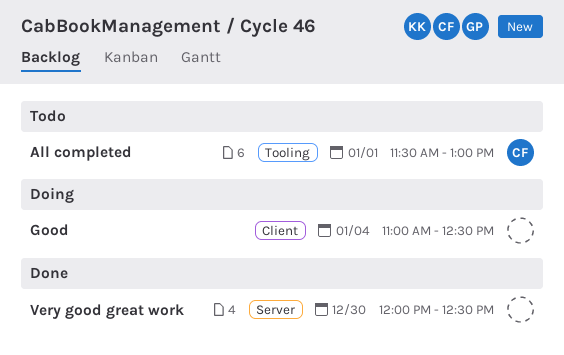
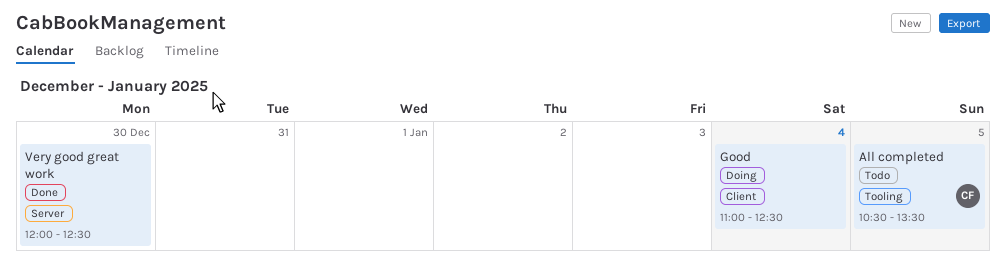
All completed, day: Jan 1 -> Jan 5
All completed, begins: 11:30 -> 10:30
All completed, ends: 13:00 -> 13:30

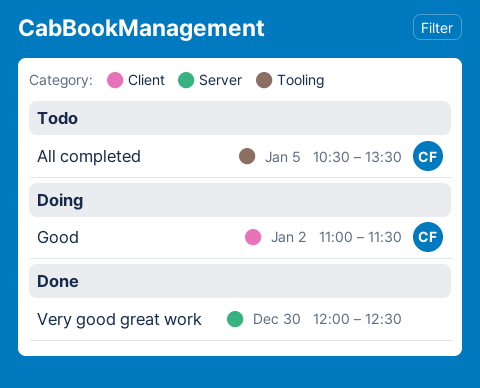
Good, owner: none -> CF
Good, day: Jan 4 -> Jan 2
Good, ends: 12:30 -> 11:30

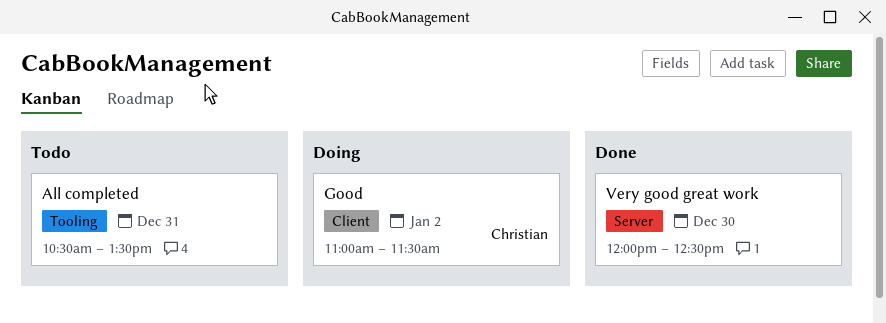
All completed, owner: Christian -> none
All completed, day: Jan 5 -> Dec 31

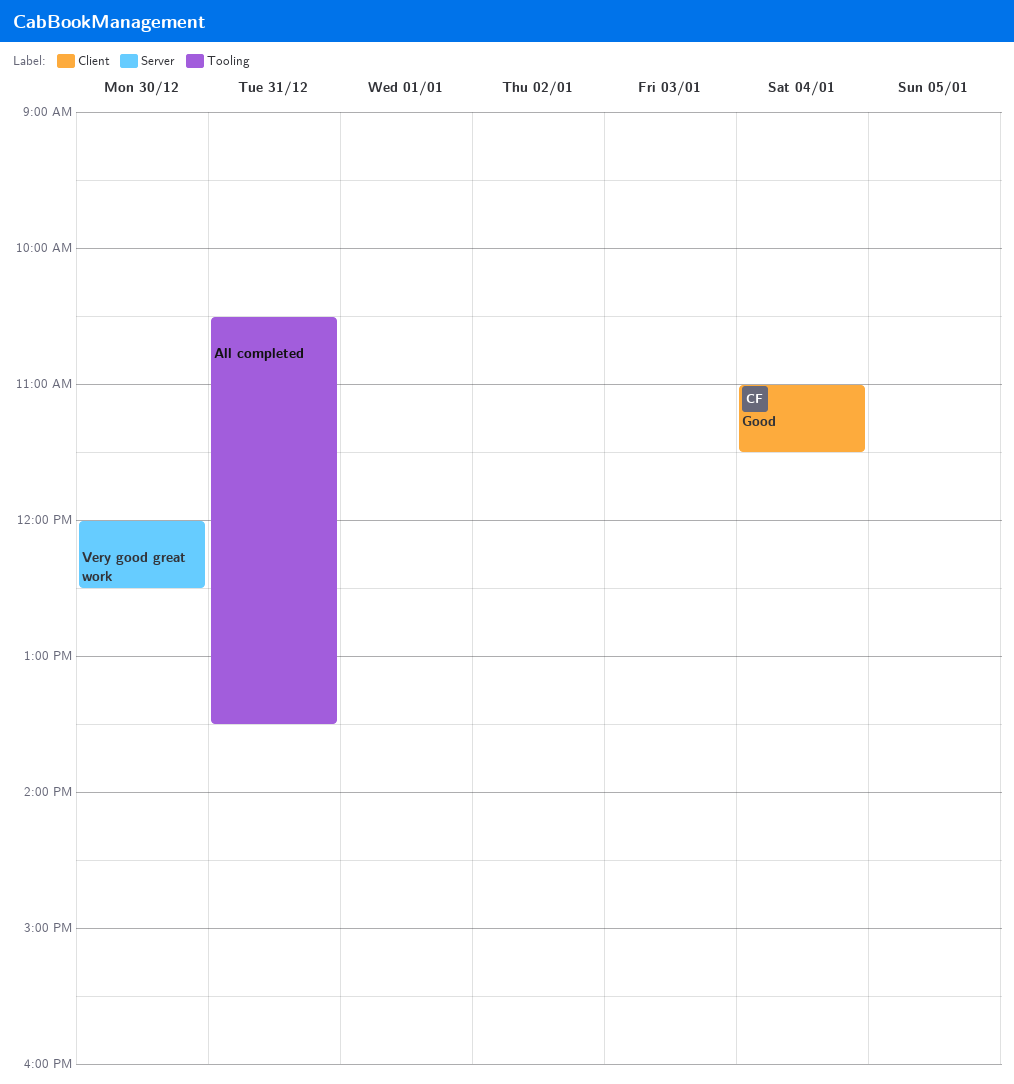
Good, day: Jan 2 -> Jan 4

